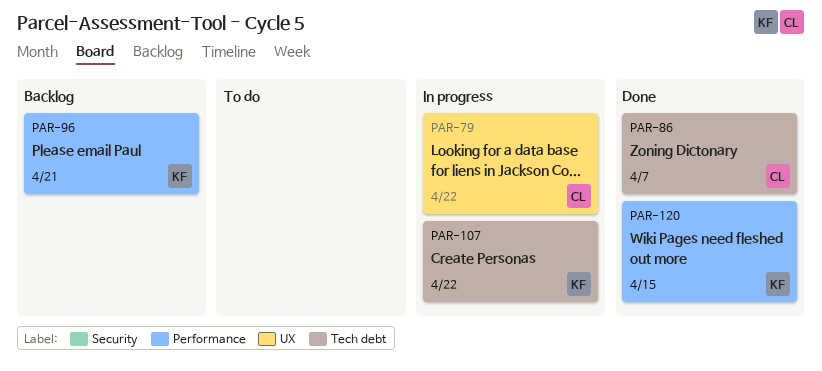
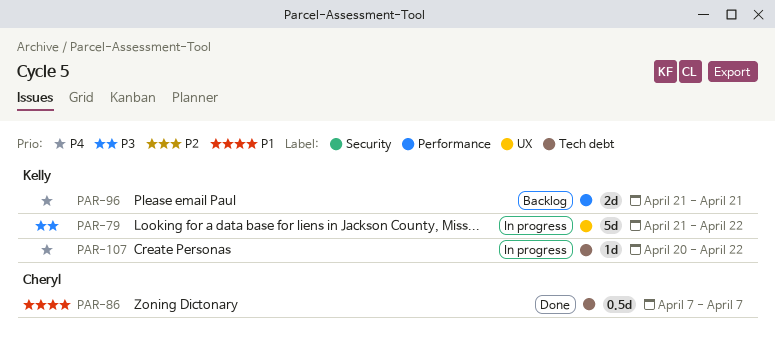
PAR-79, owner: Cheryl -> Kelly
PAR-120: present -> none

